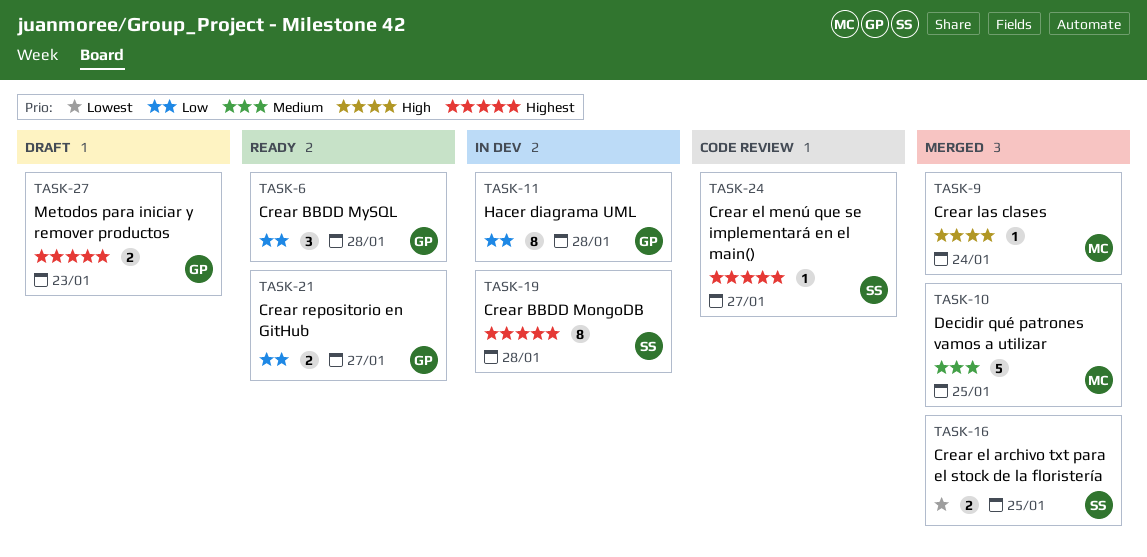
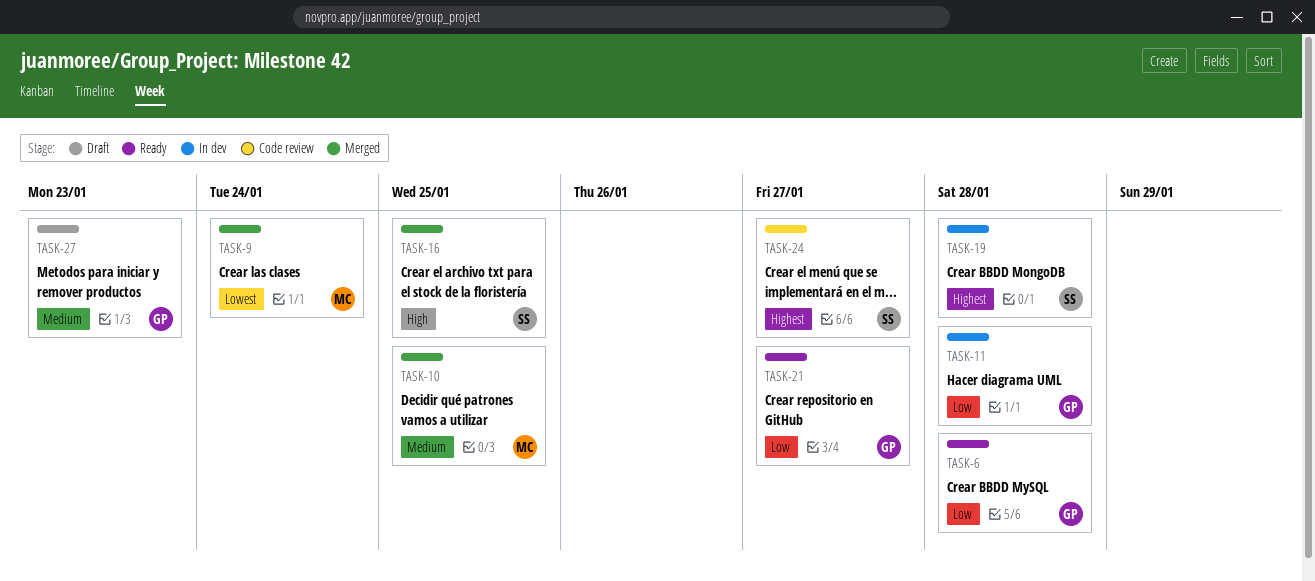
TASK-9, priority: High -> Lowest
TASK-16, priority: Lowest -> High
TASK-27, priority: Highest -> Medium

